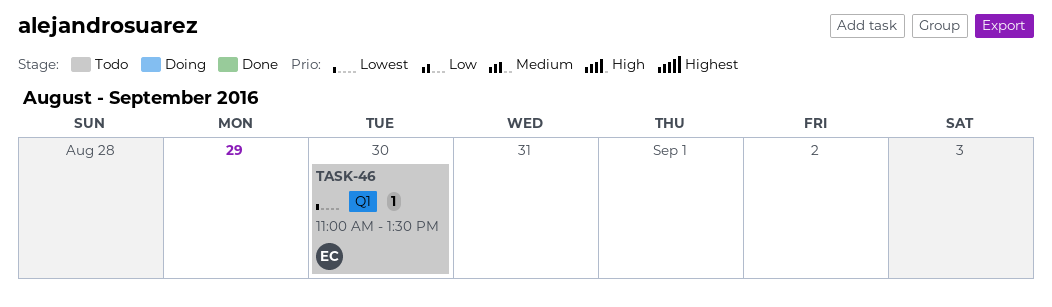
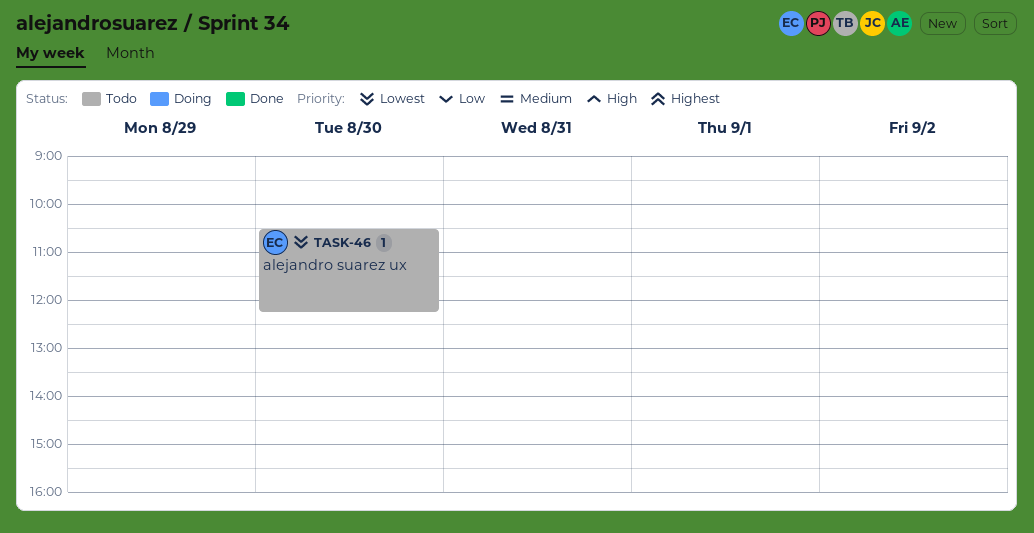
TASK-46, begins: 11:00 -> 10:30
TASK-46, ends: 13:30 -> 12:15

